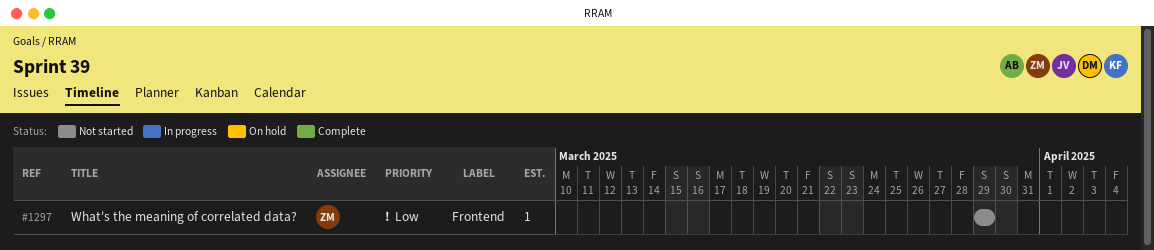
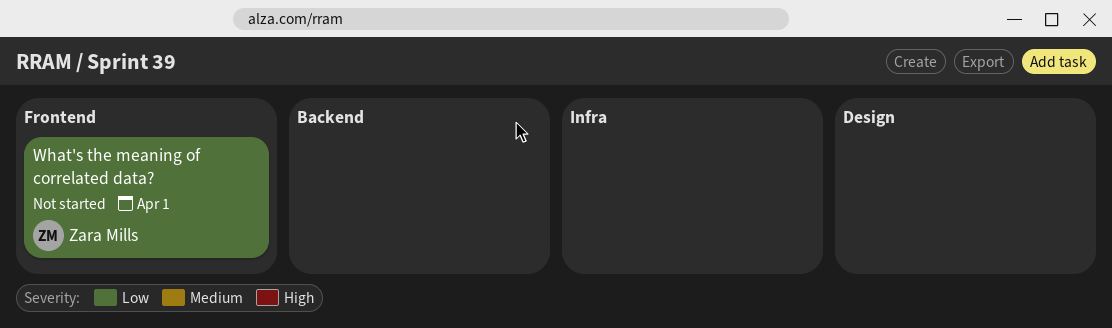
What's the meaning of correlated data?, due: Mar 29 -> Apr 1

